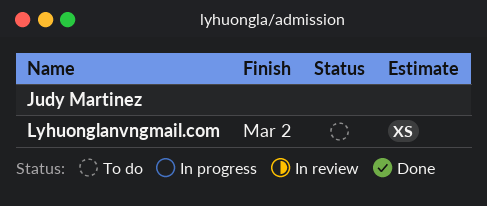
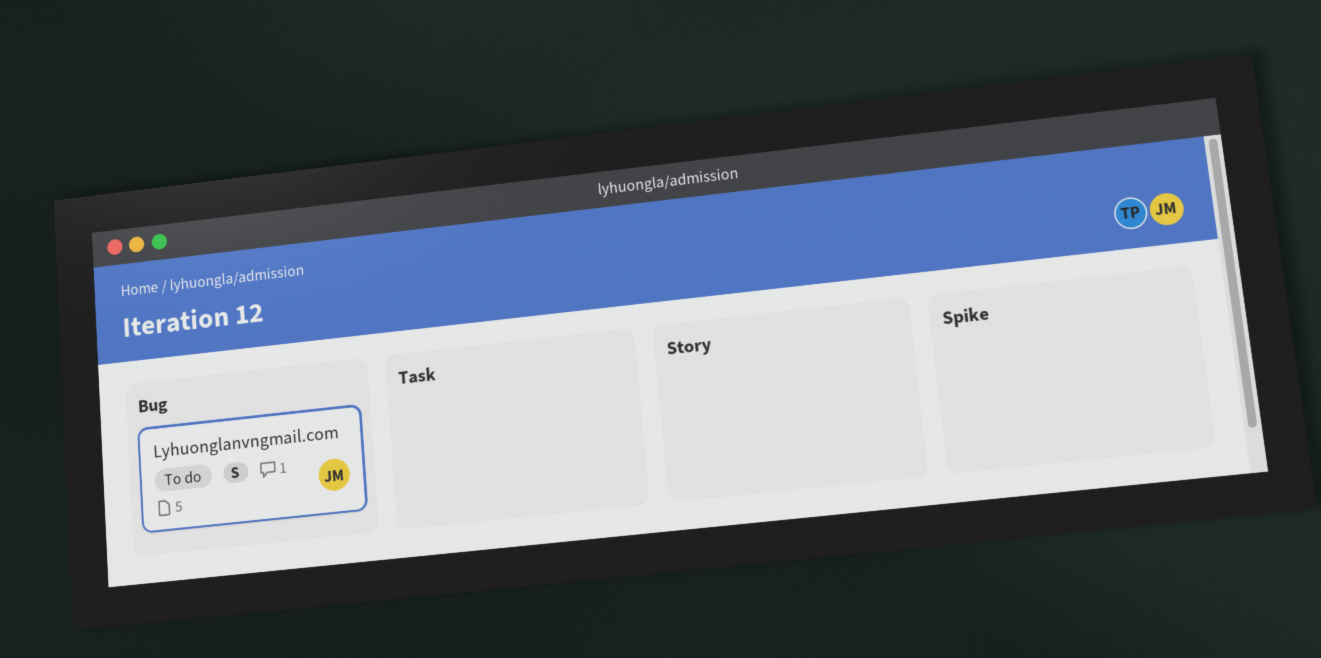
Lyhuonglanvngmail.com, estimate: XS -> S

